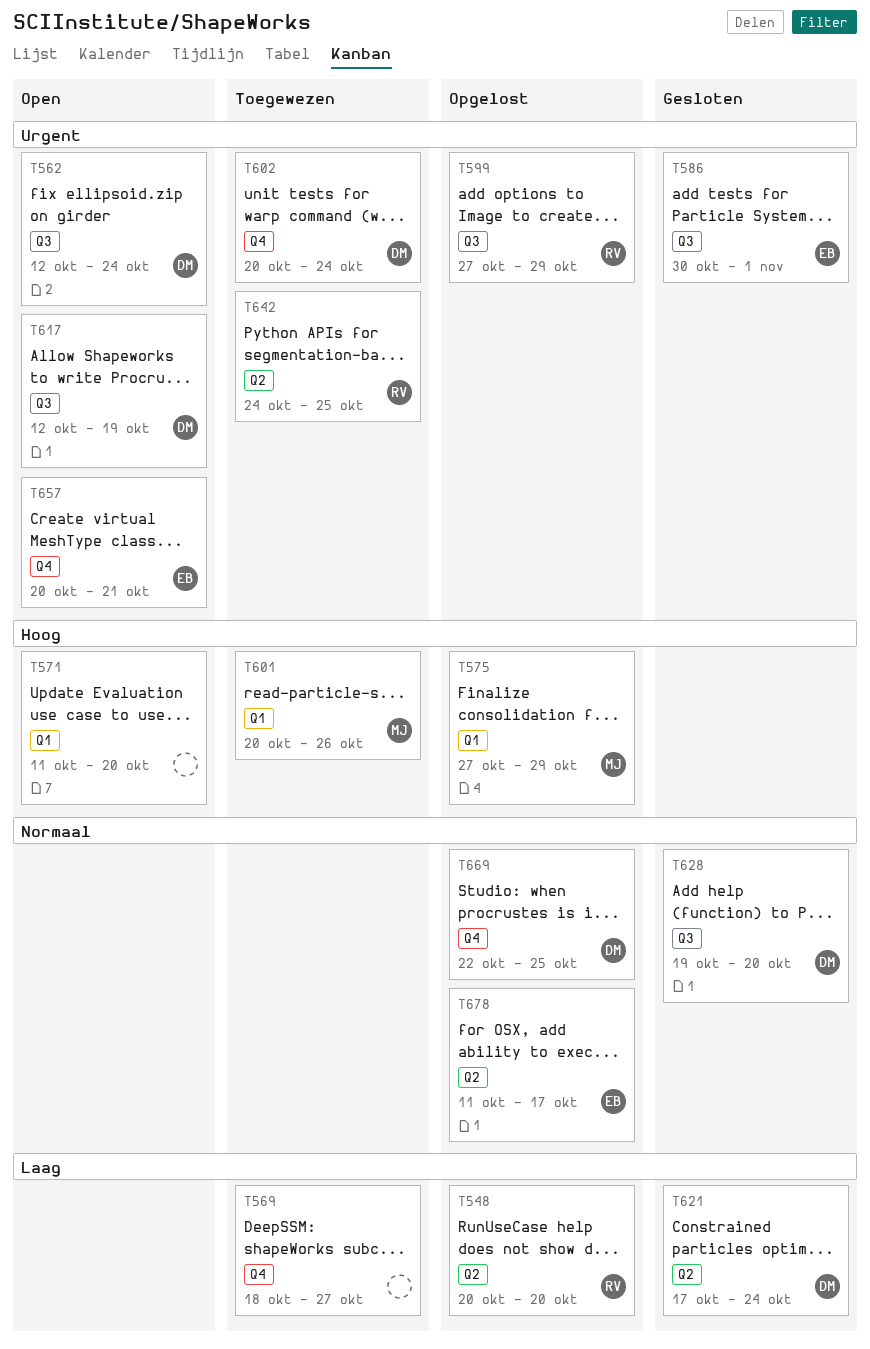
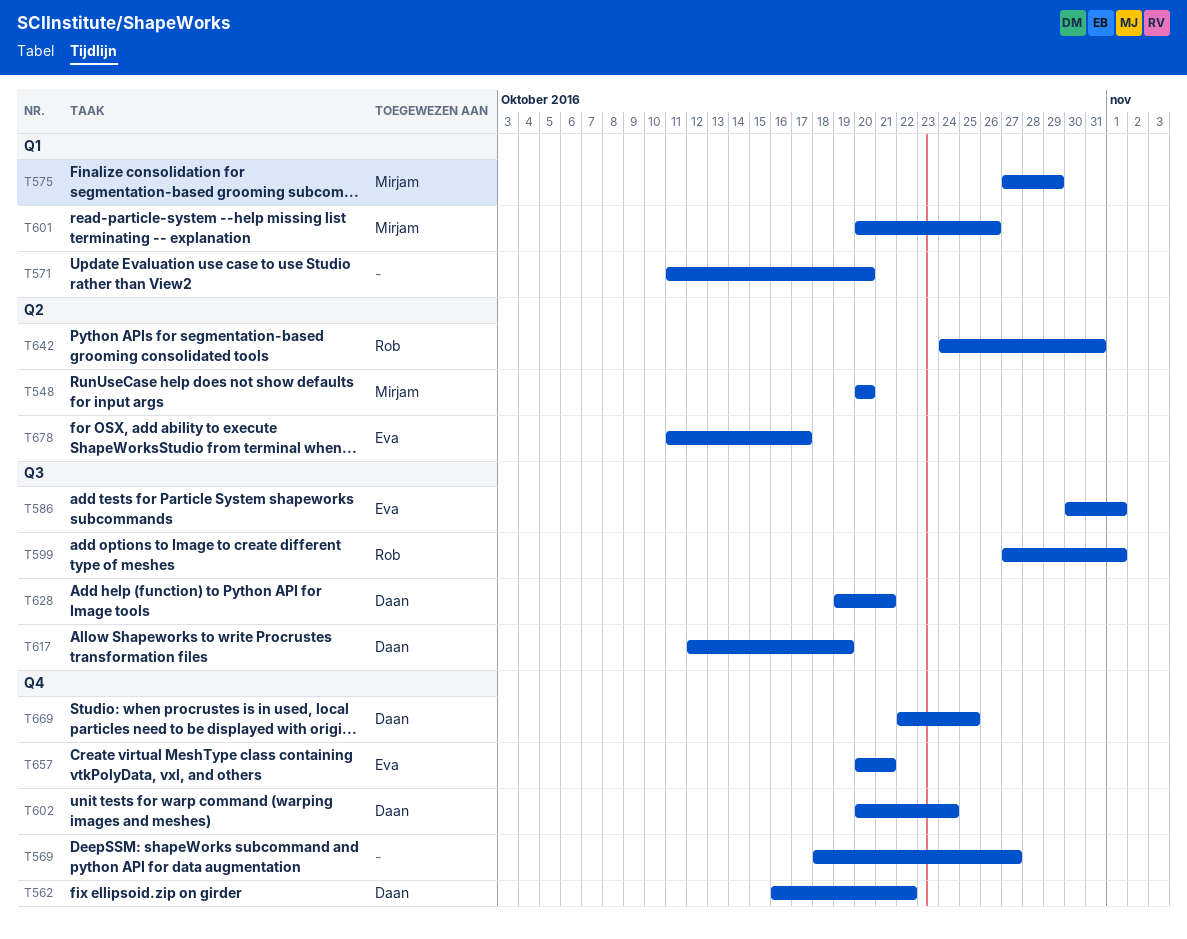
T548, owner: Rob -> Mirjam
T562, label: Q3 -> Q4
T562, start: Oct 12 -> Oct 16
T562, due: Oct 24 -> Oct 22
T599, due: Oct 29 -> Nov 1
T621: present -> none
T628, due: Oct 20 -> Oct 21
T642, due: Oct 25 -> Oct 31

